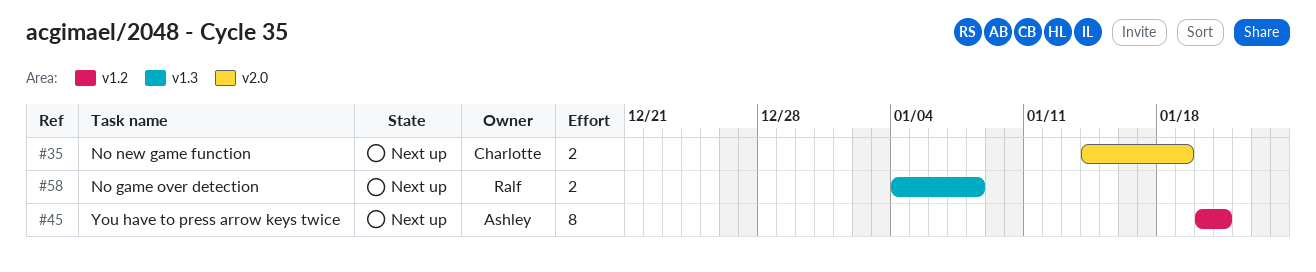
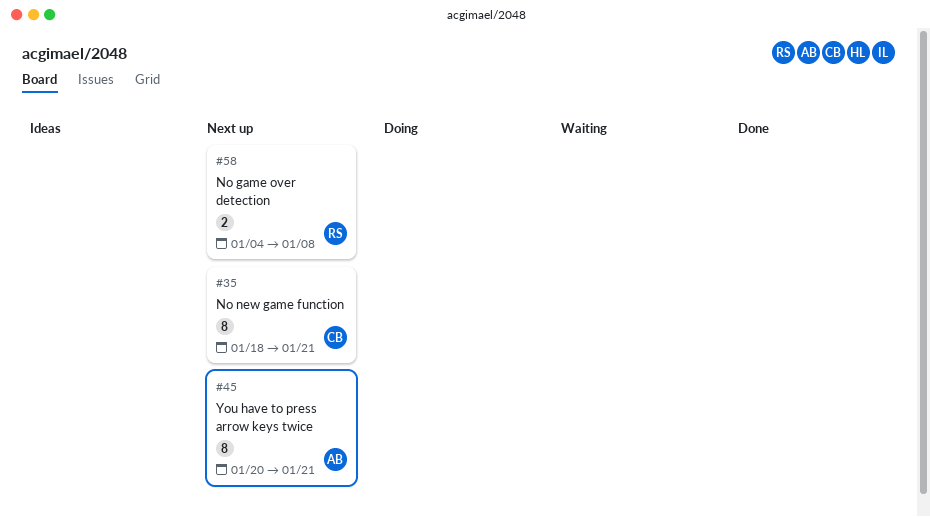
#35, estimate: 2 -> 8
#35, start: Jan 14 -> Jan 18
#35, due: Jan 19 -> Jan 21

